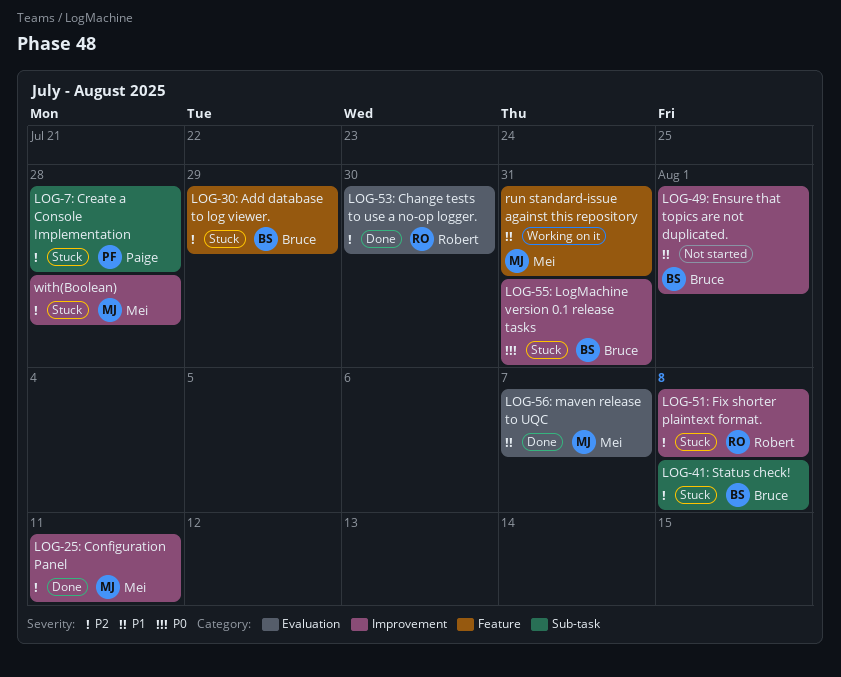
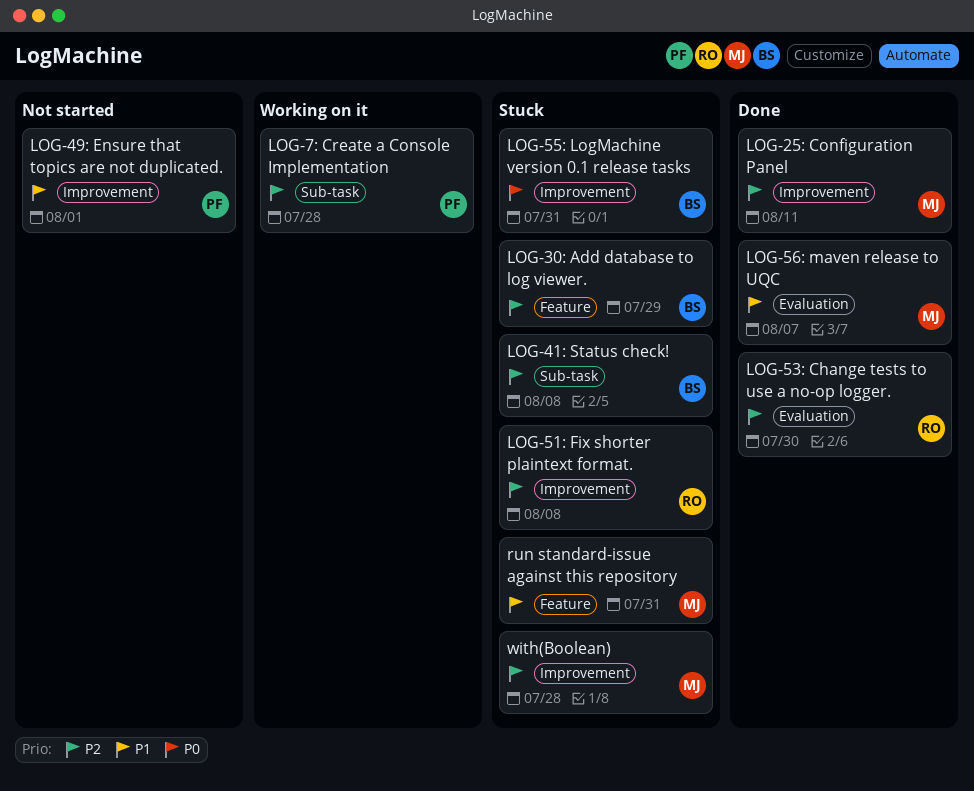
LOG-49: Ensure that topics are not duplicated., owner: Bruce -> Paige
LOG-7: Create a Console Implementation, status: Stuck -> Working on it
run standard-issue against this repository, status: Working on it -> Stuck

